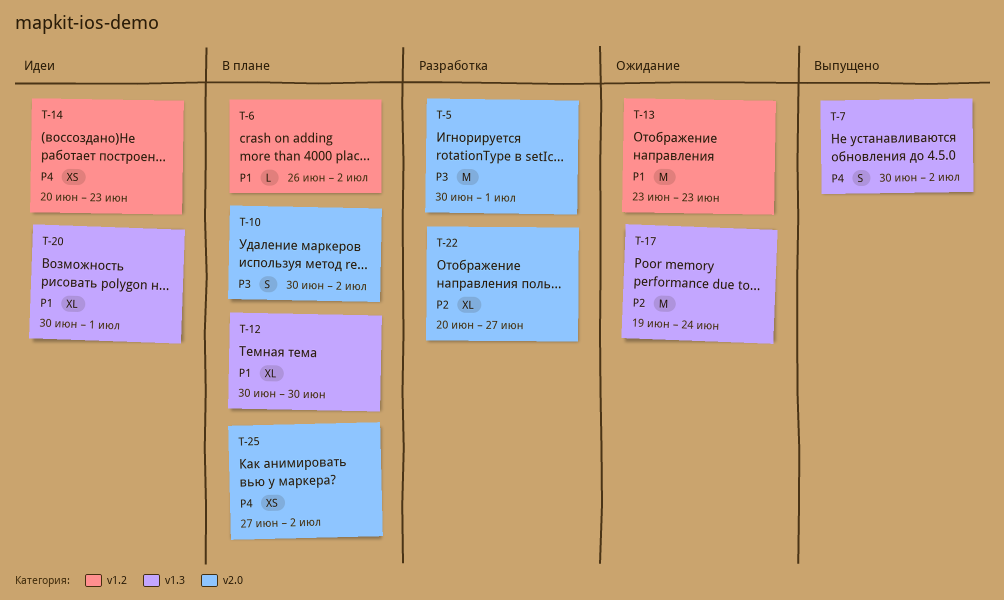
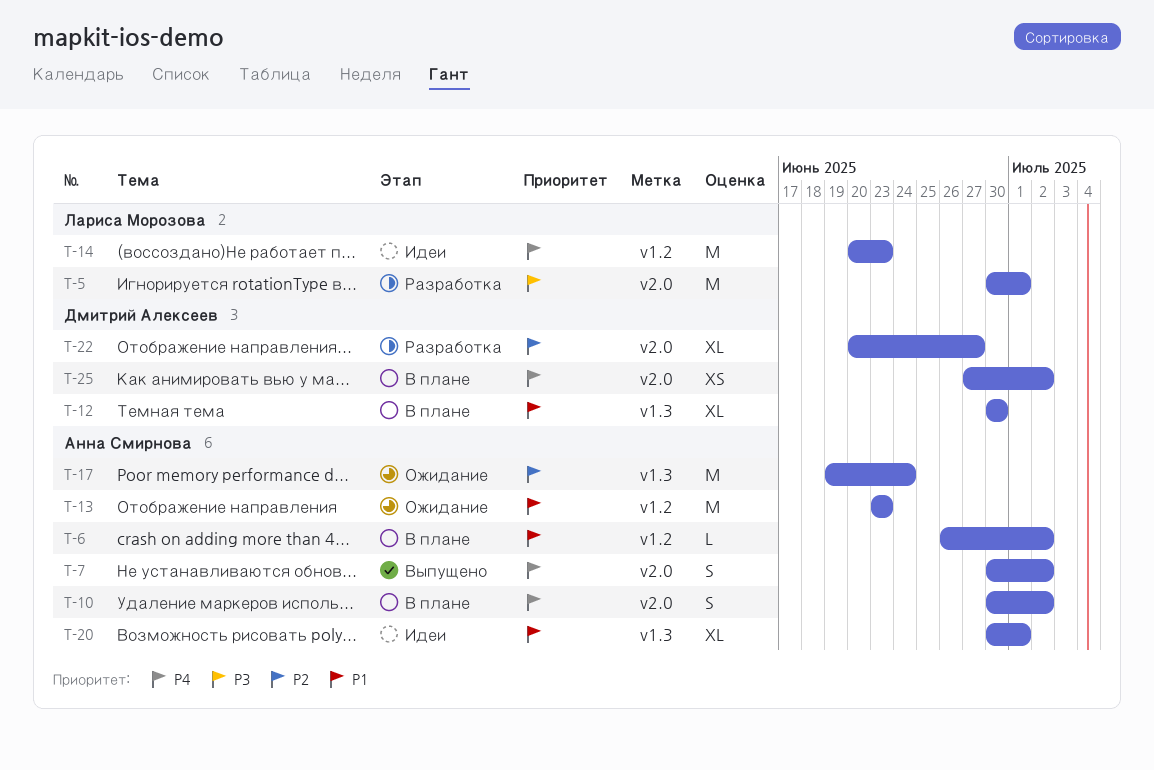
T-7, label: v1.3 -> v2.0
T-10, priority: P3 -> P4
T-14, estimate: XS -> M

